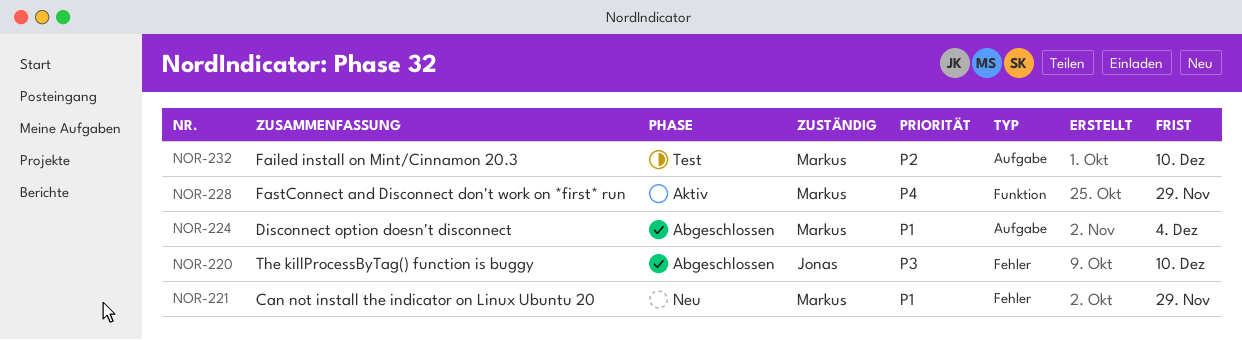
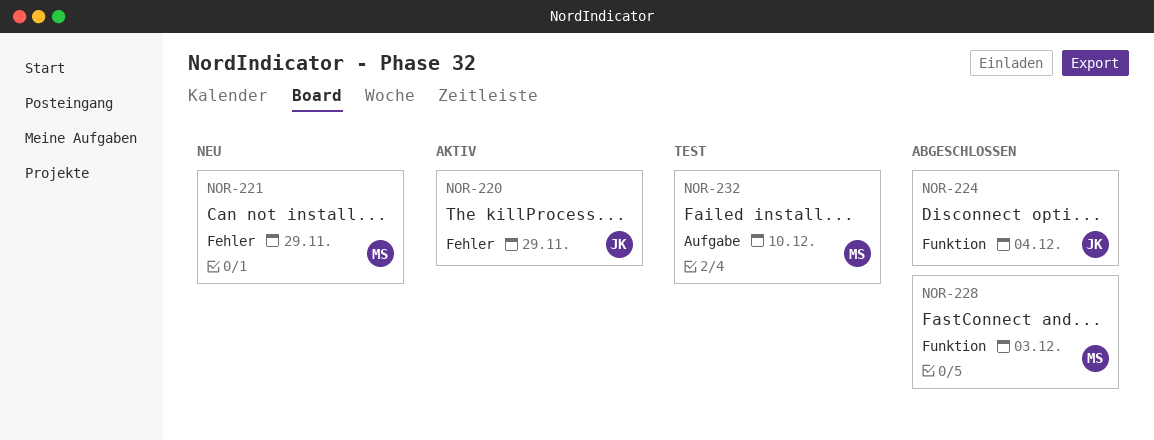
NOR-220, status: Abgeschlossen -> Aktiv
NOR-220, due: Dec 10 -> Nov 29
NOR-224, owner: Markus -> Jonas
NOR-224, label: Aufgabe -> Funktion
NOR-228, status: Aktiv -> Abgeschlossen
NOR-228, due: Nov 29 -> Dec 3

